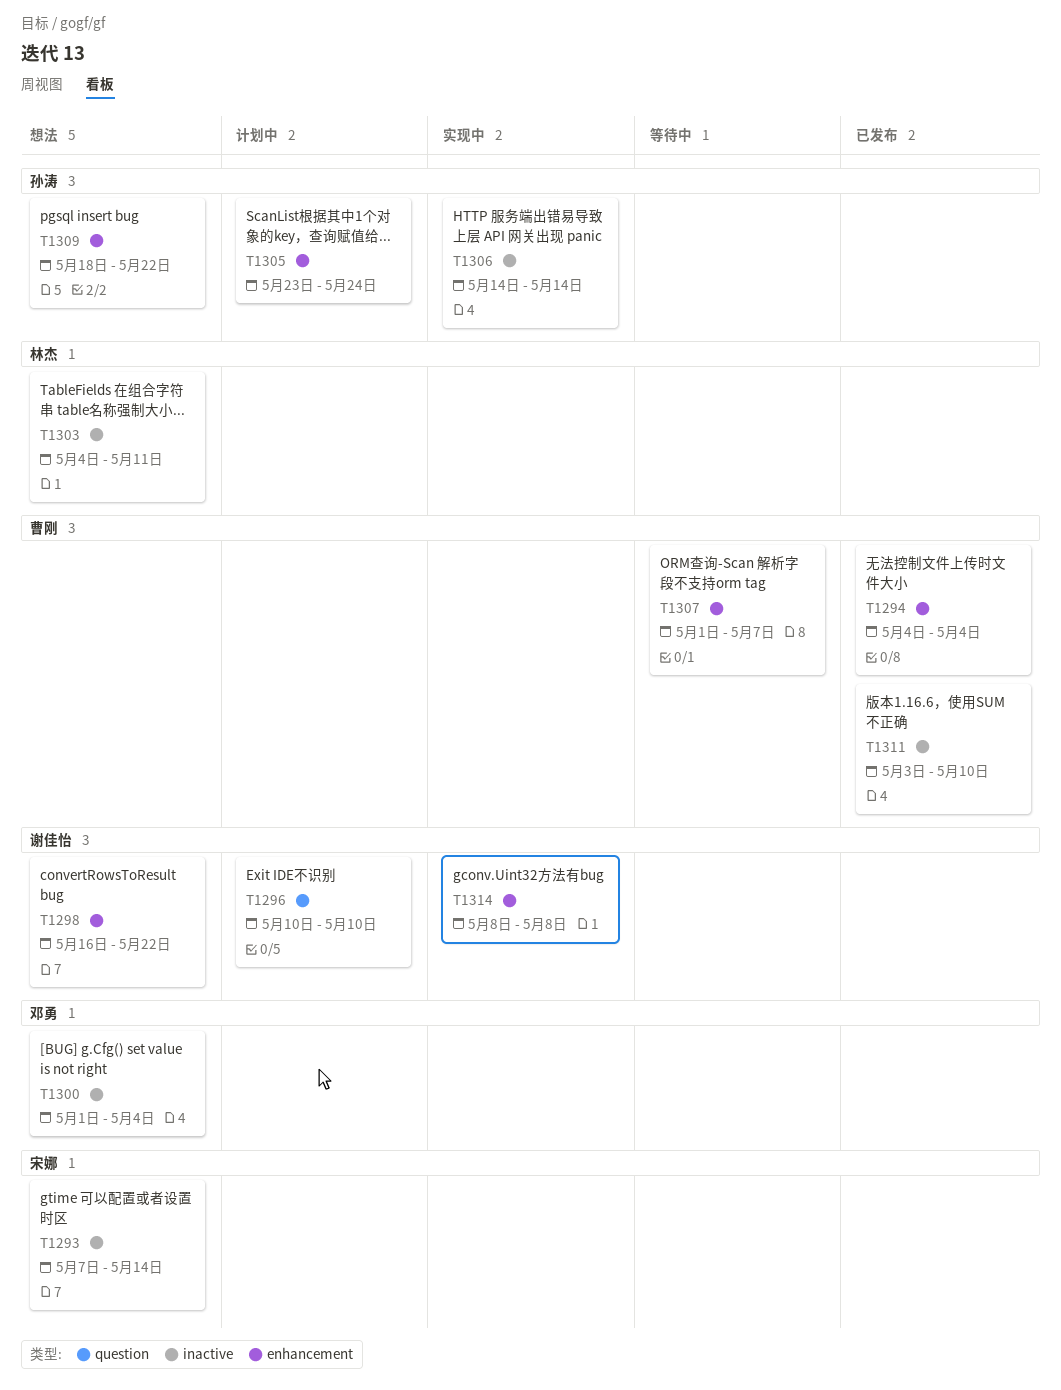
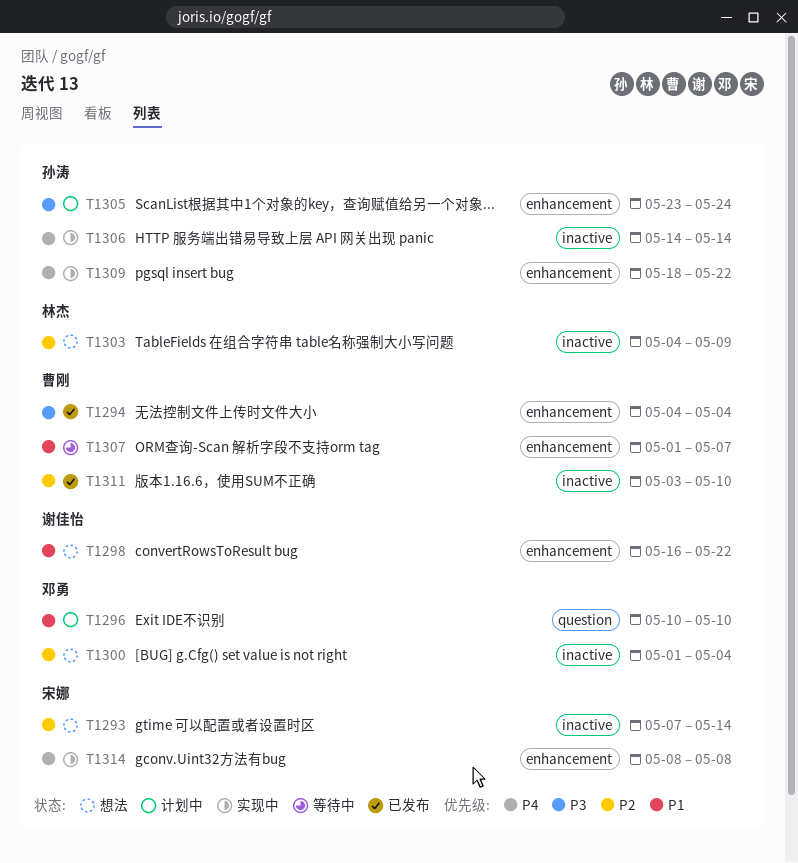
T1296, owner: 谢佳怡 -> 邓勇
T1303, due: May 11 -> May 9
T1309, status: 想法 -> 实现中
T1314, owner: 谢佳怡 -> 宋娜

